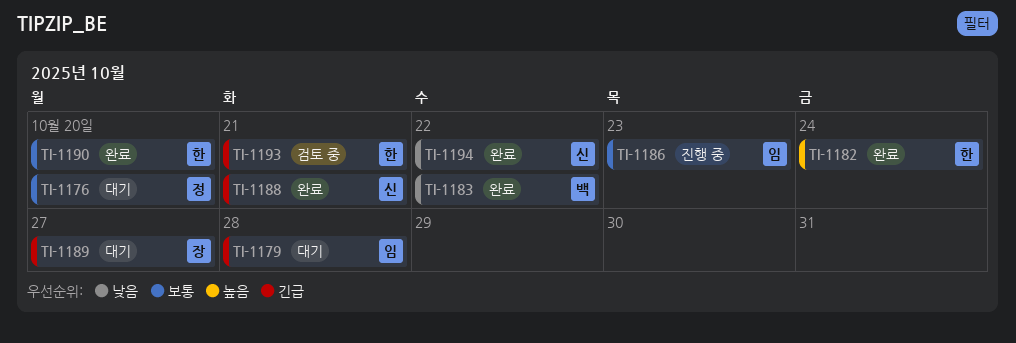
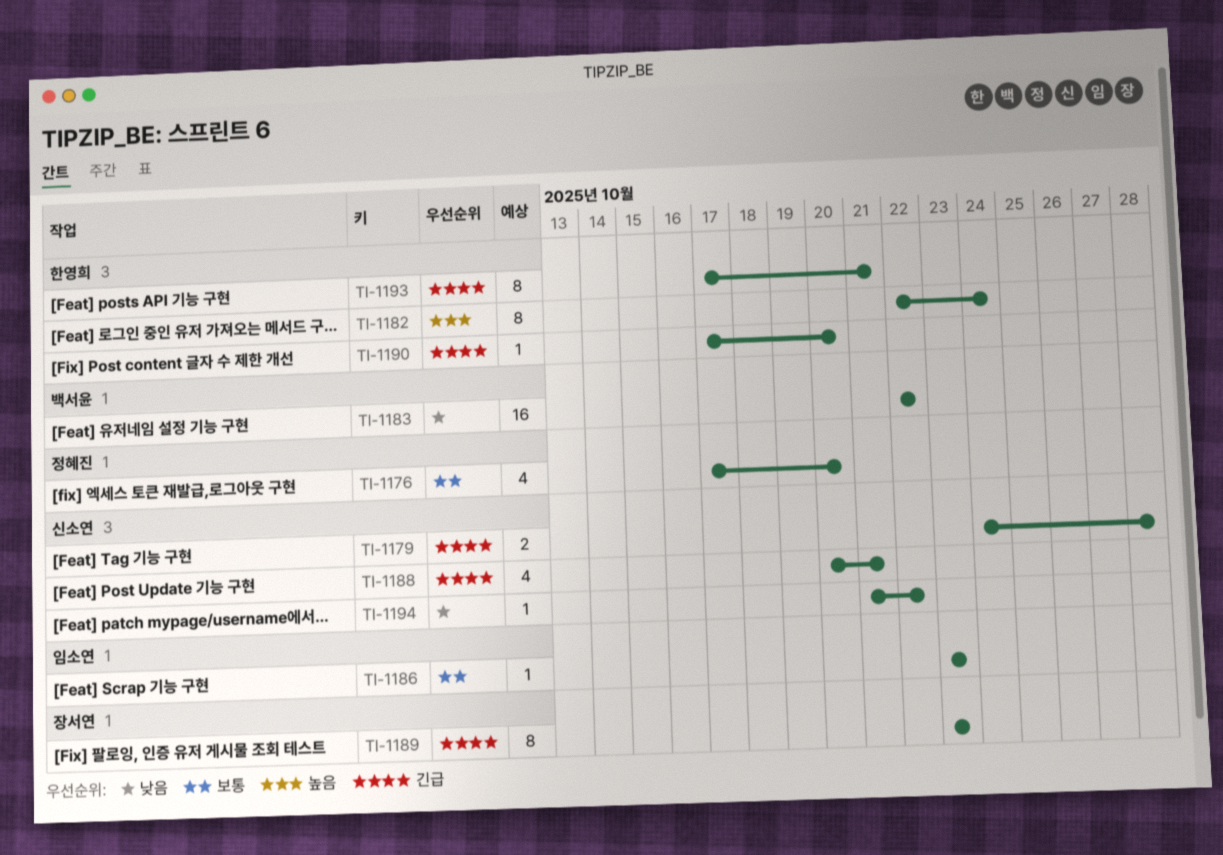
TI-1179, owner: 임소연 -> 신소연
TI-1189, due: Oct 27 -> Oct 23
TI-1190, priority: 보통 -> 긴급

